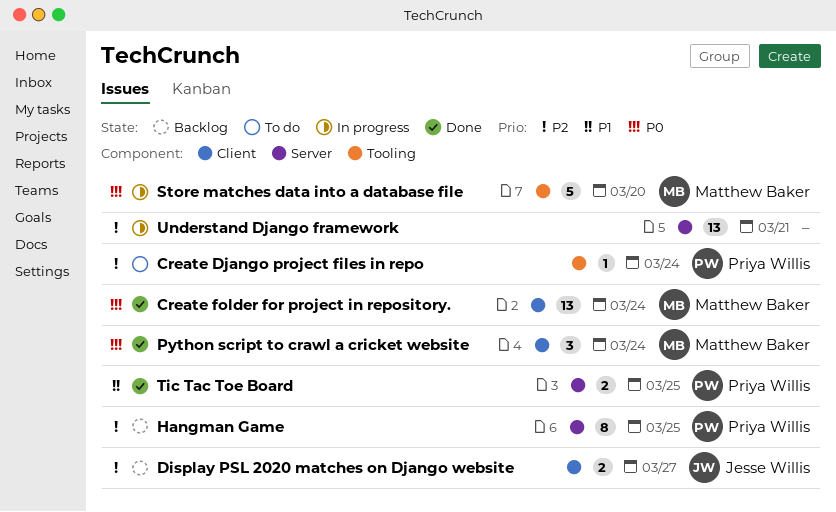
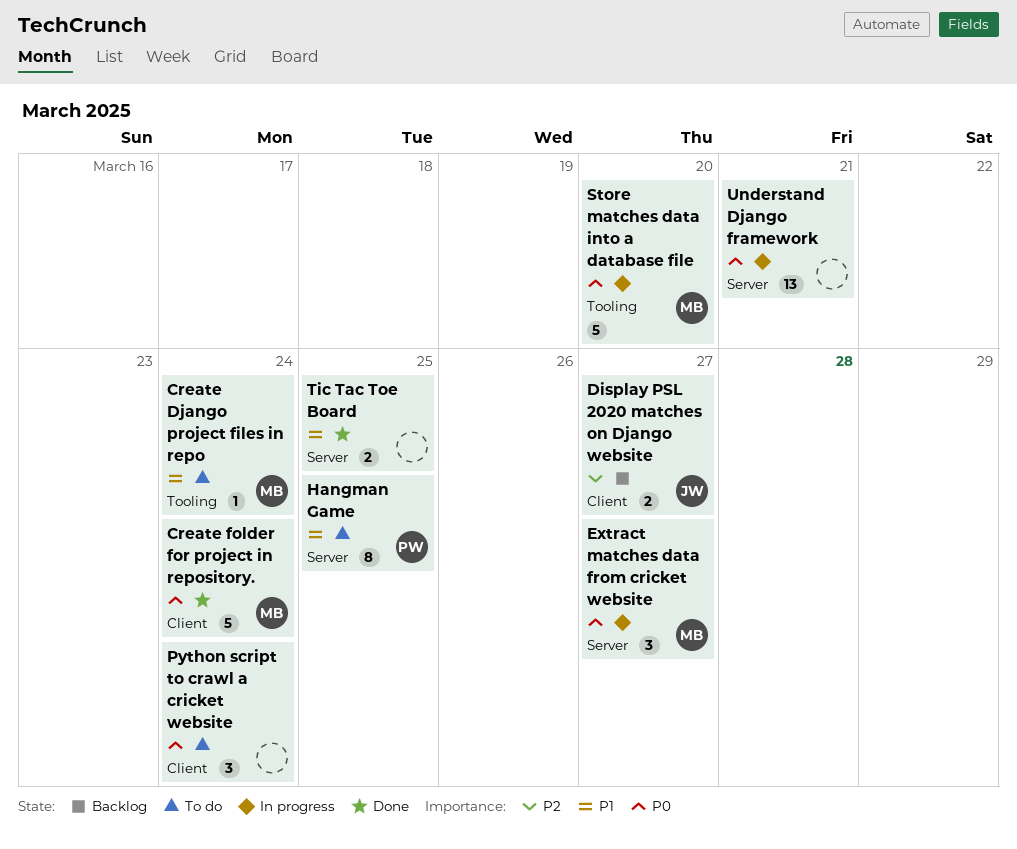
Create Django project files in repo, owner: Priya Willis -> Matthew Baker
Create Django project files in repo, priority: P2 -> P1
Create folder for project in repository., estimate: 13 -> 5
Extract matches data from cricket website: none -> present
Hangman Game, status: Backlog -> To do
Hangman Game, priority: P2 -> P1
Python script to crawl a cricket website, status: Done -> To do
Python script to crawl a cricket website, owner: Matthew Baker -> none
Tic Tac Toe Board, owner: Priya Willis -> none
Understand Django framework, priority: P2 -> P0

